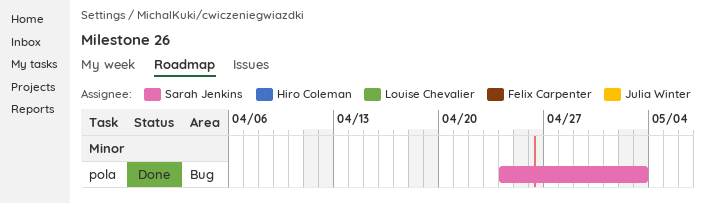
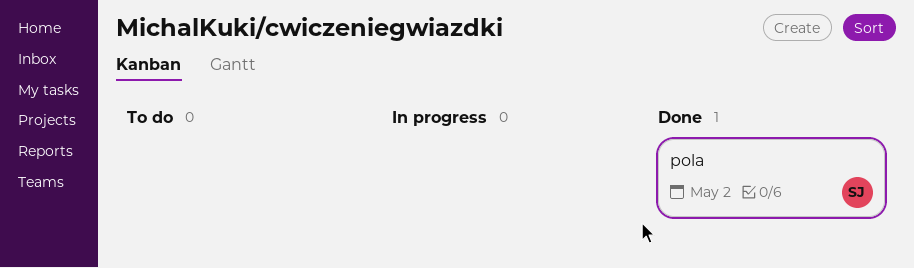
pola, due: May 3 -> May 2

